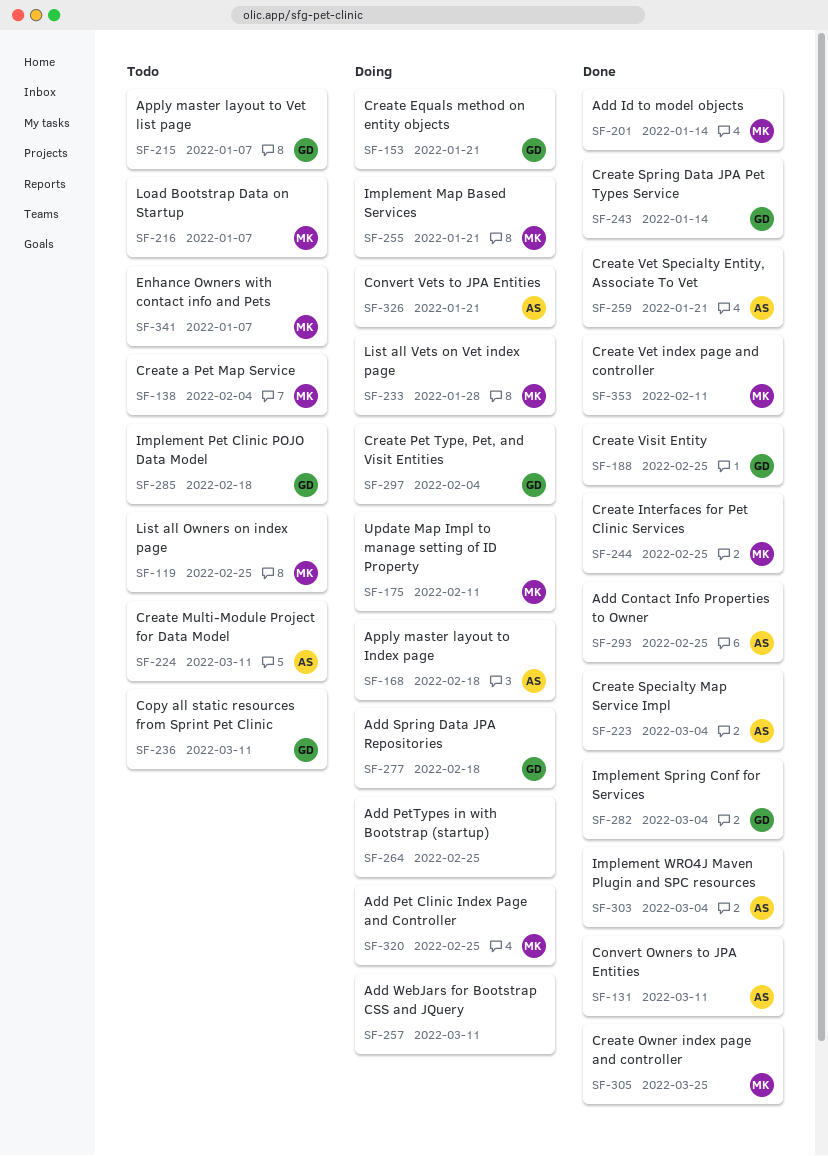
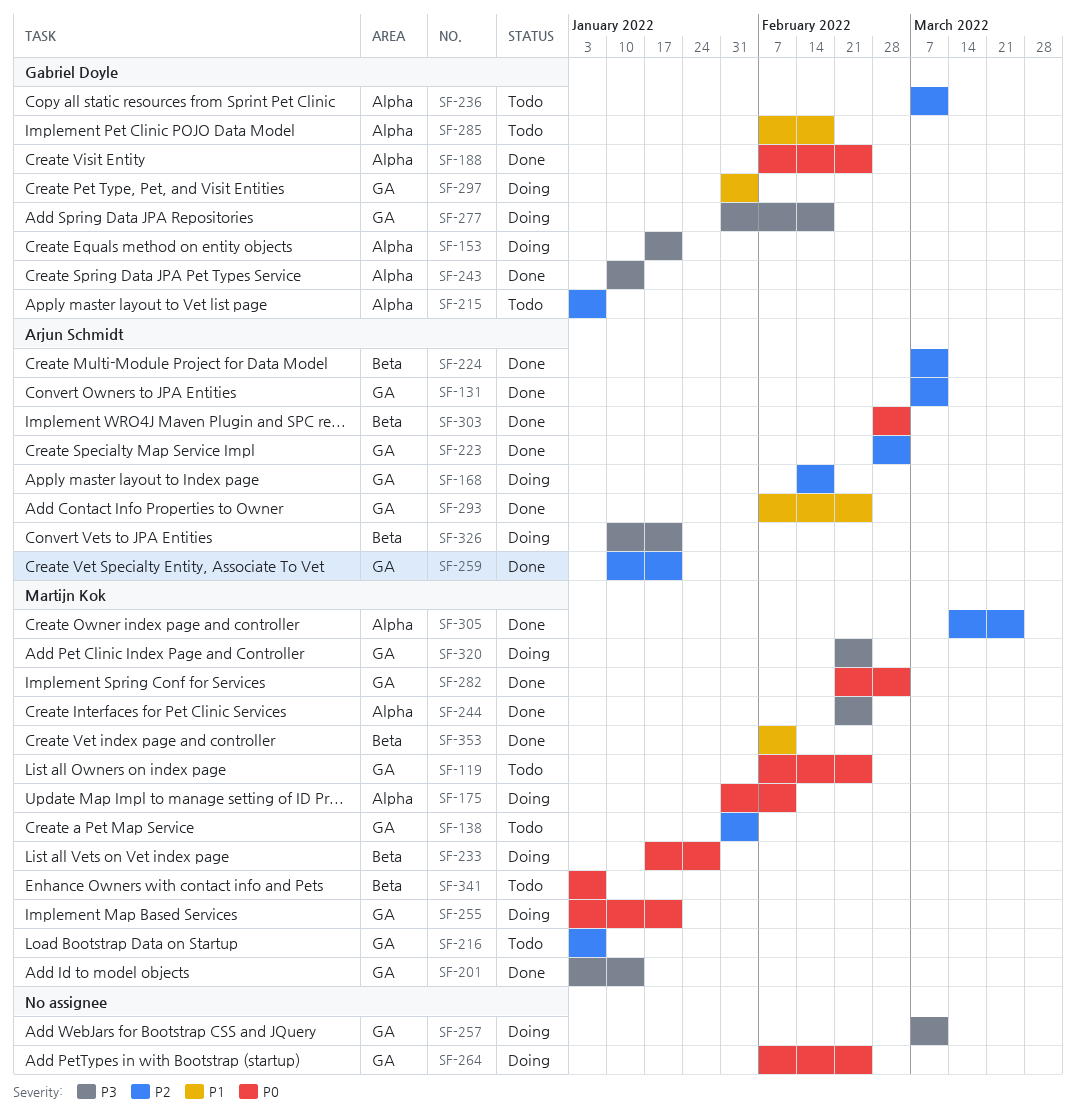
SF-224, status: Todo -> Done
SF-282, owner: Gabriel Doyle -> Martijn Kok

